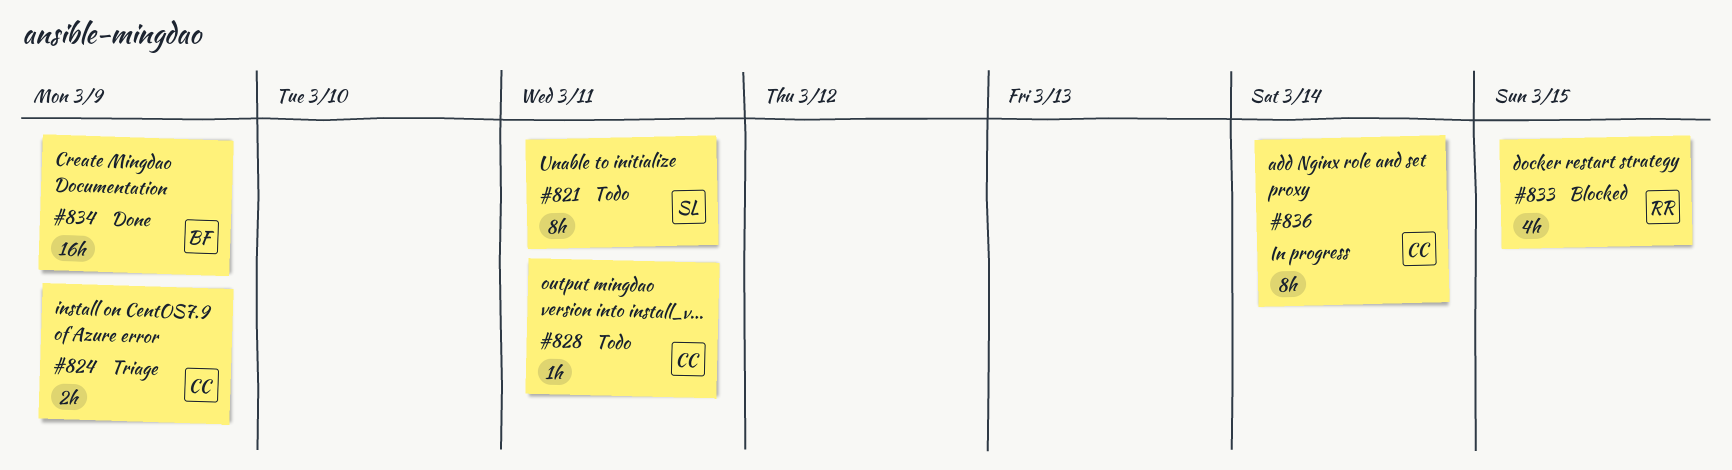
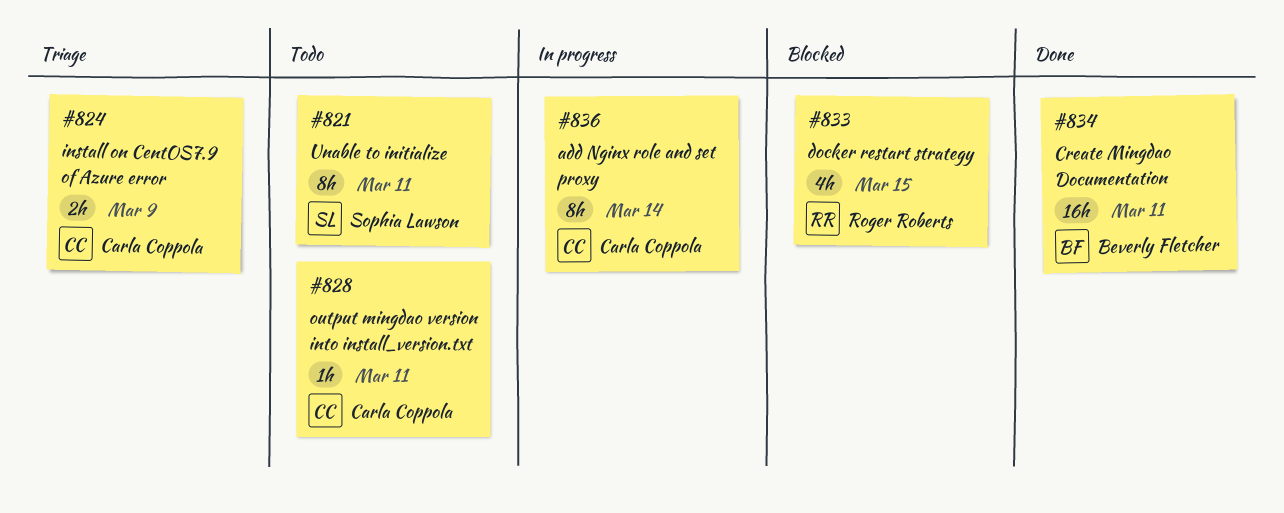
#834, due: Mar 9 -> Mar 11

